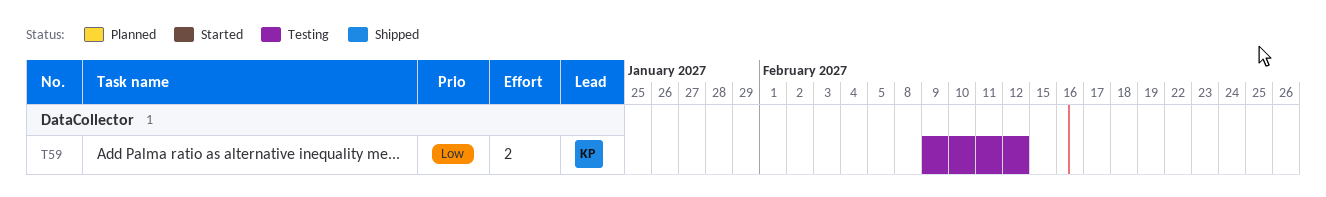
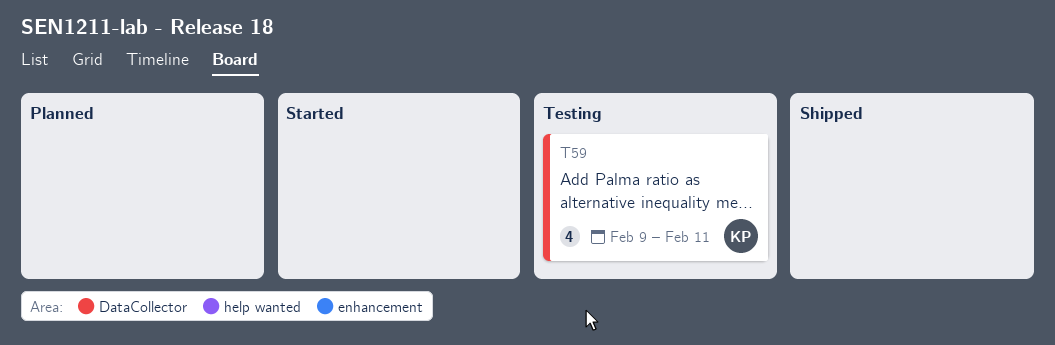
T59, estimate: 2 -> 4
T59, due: Feb 12 -> Feb 11

